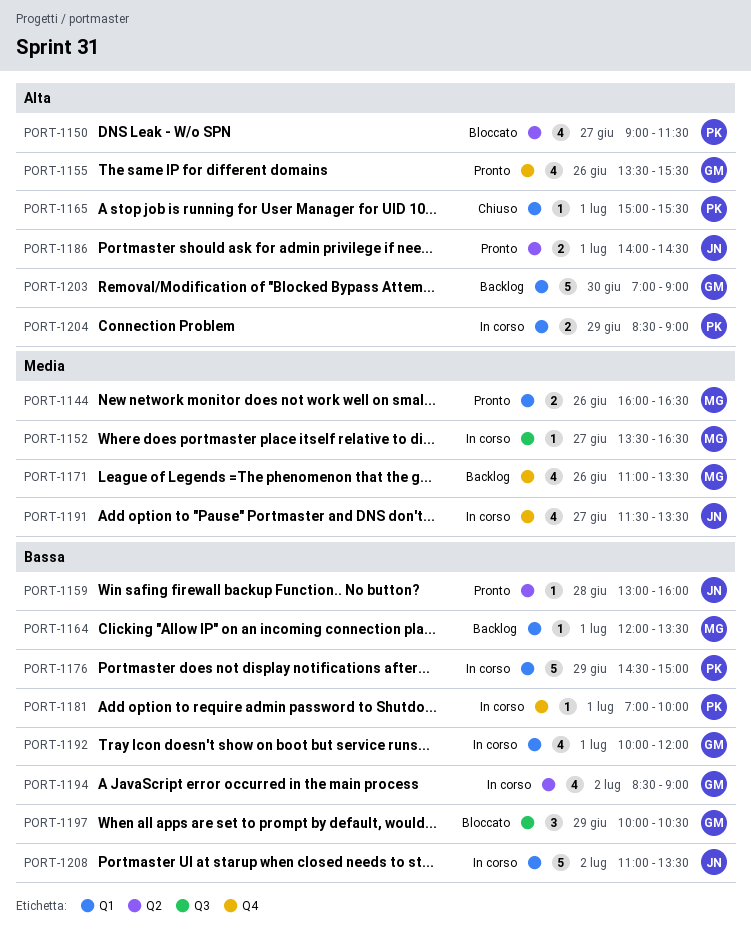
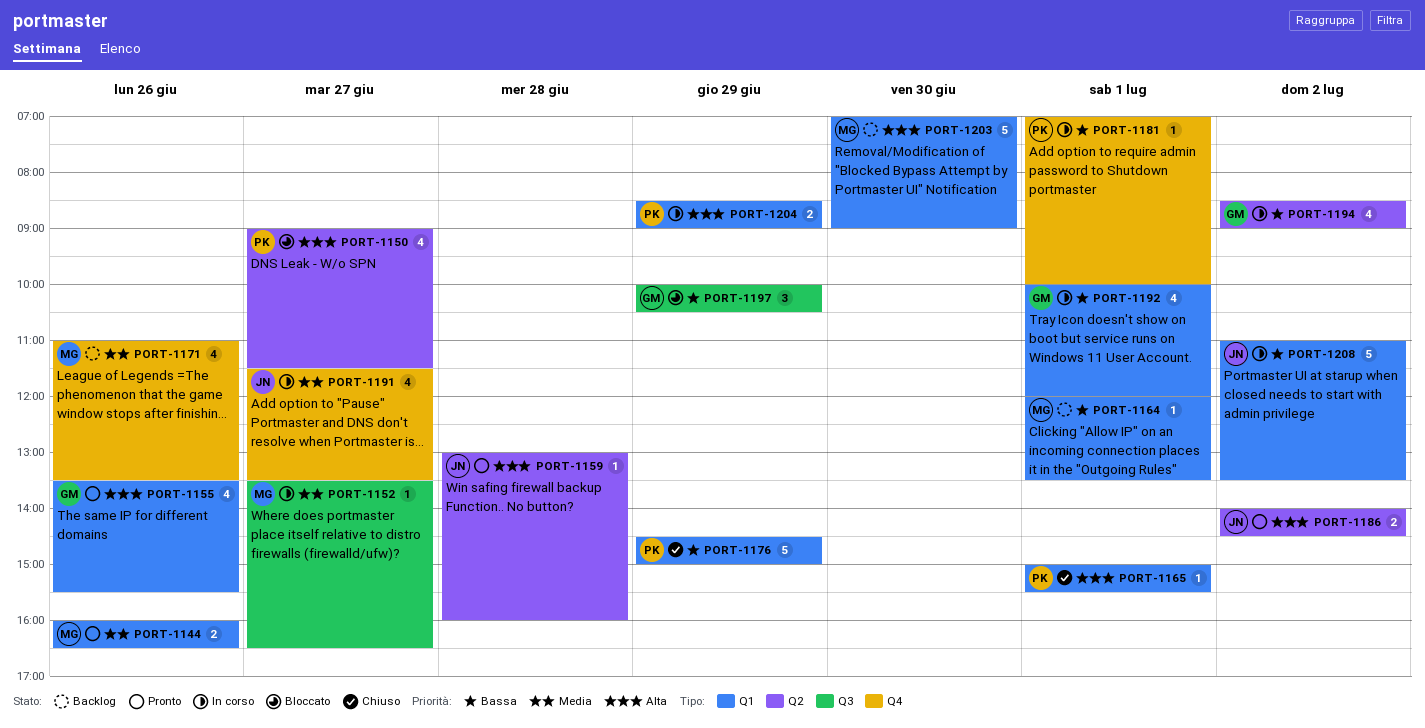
PORT-1155, label: Q4 -> Q1
PORT-1159, priority: Bassa -> Alta
PORT-1176, status: In corso -> Chiuso
PORT-1186, day: Jul 1 -> Jul 2
PORT-1203, owner: GM -> MG

